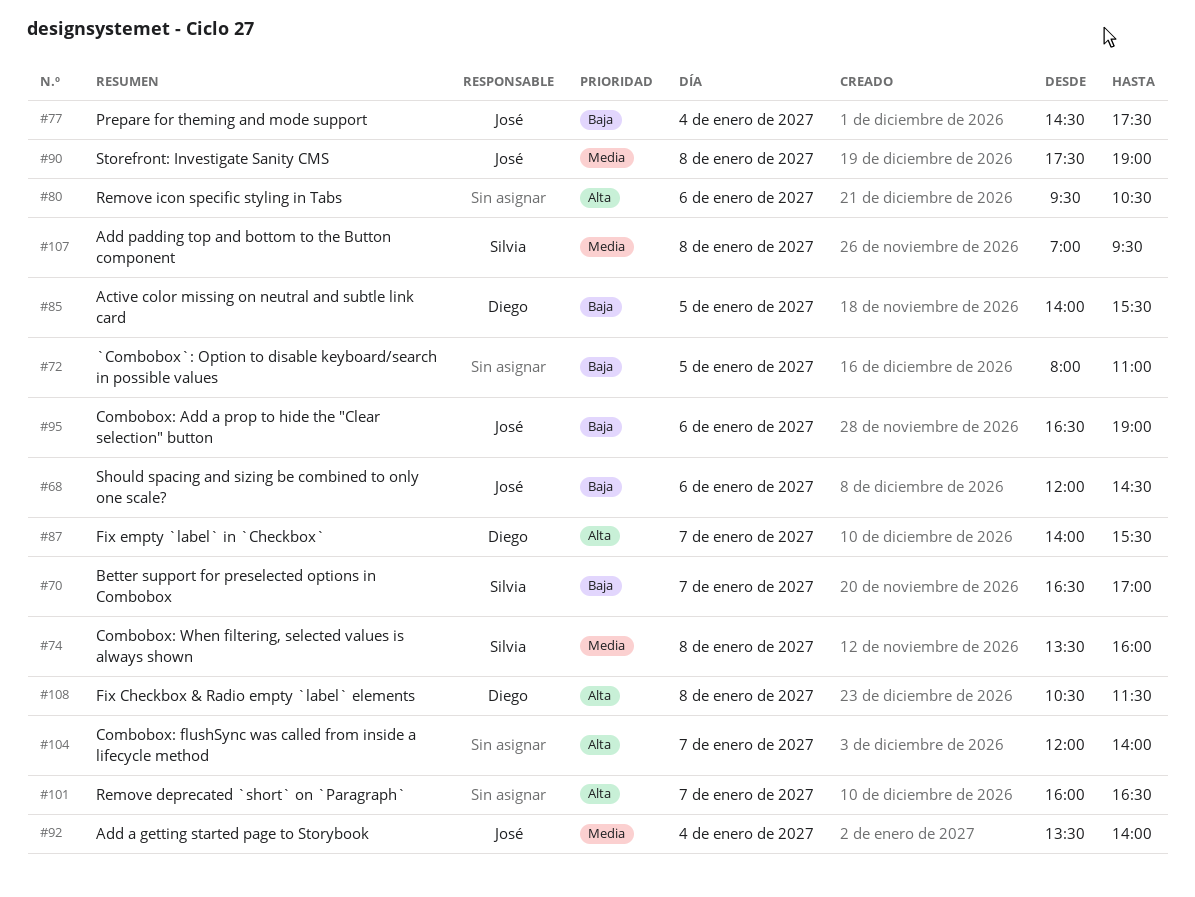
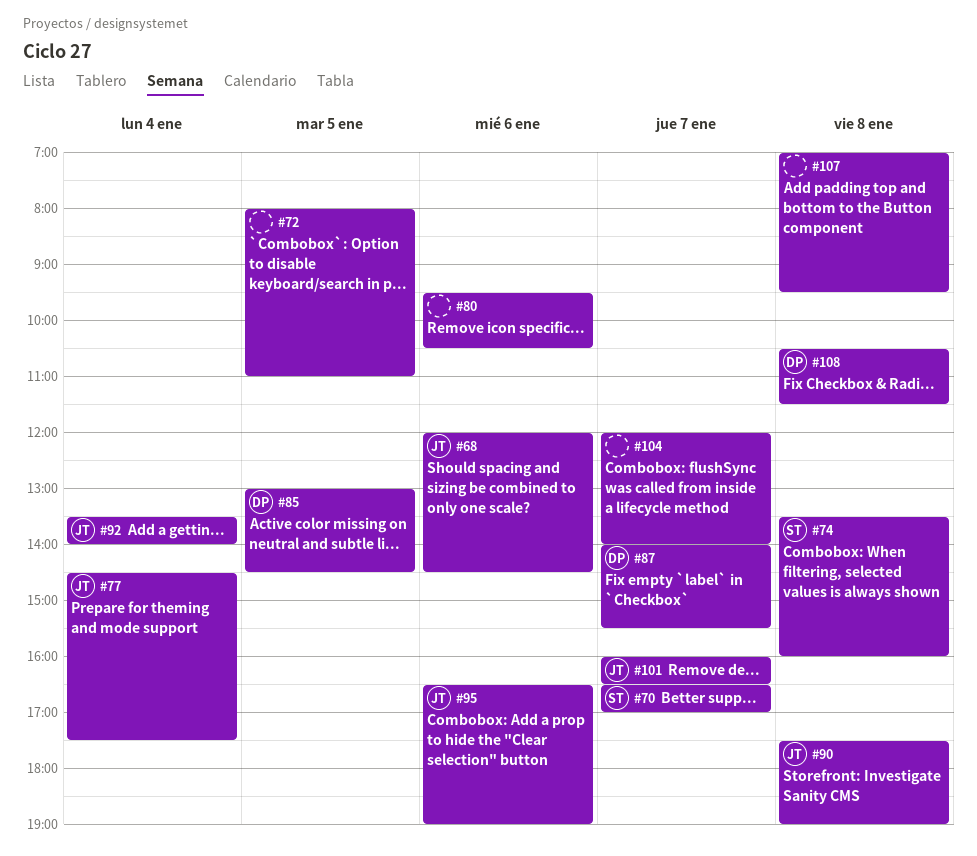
#85, begins: 14:00 -> 13:00
#85, ends: 15:30 -> 14:30
#101, owner: none -> José
#107, owner: Silvia -> none

